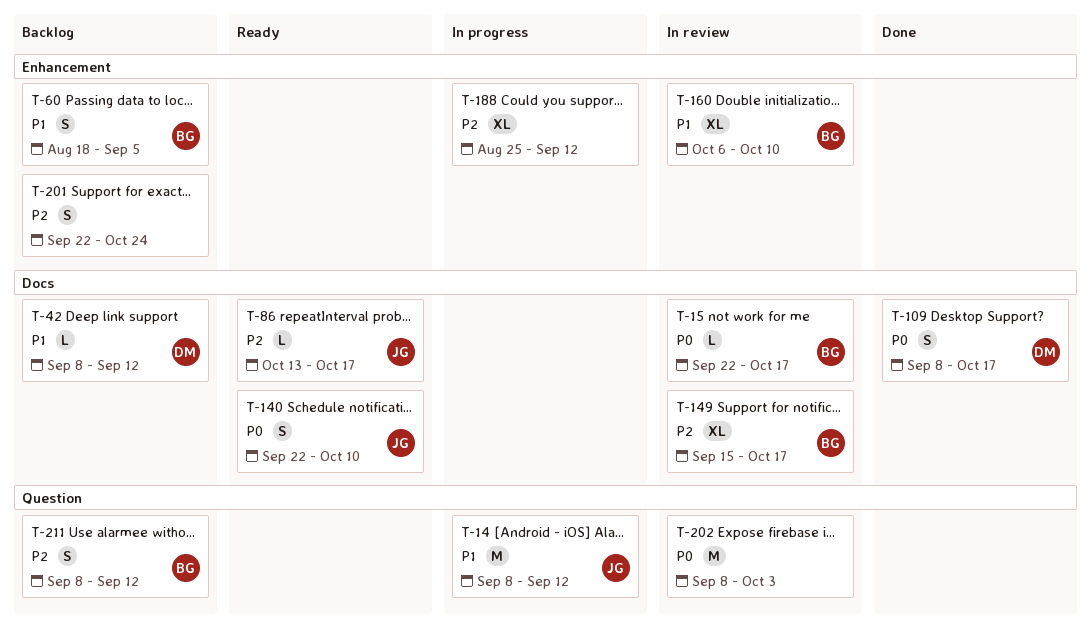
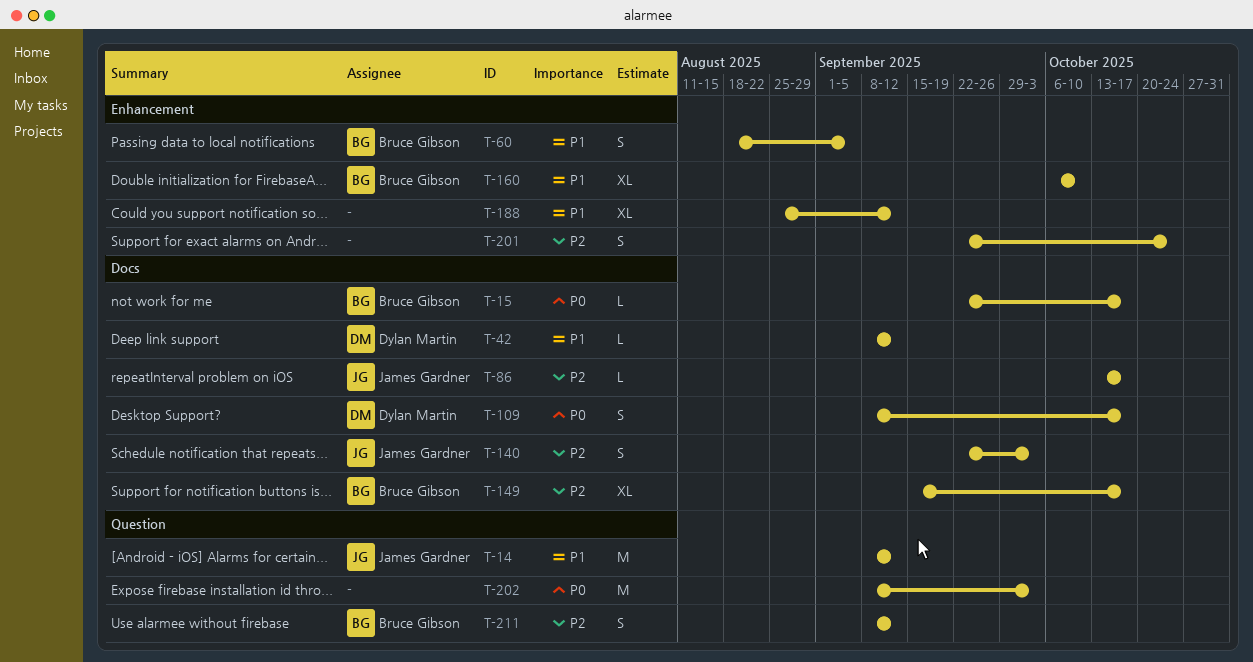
T-140, priority: P0 -> P2
T-140, due: Oct 10 -> Oct 3
T-188, priority: P2 -> P1

